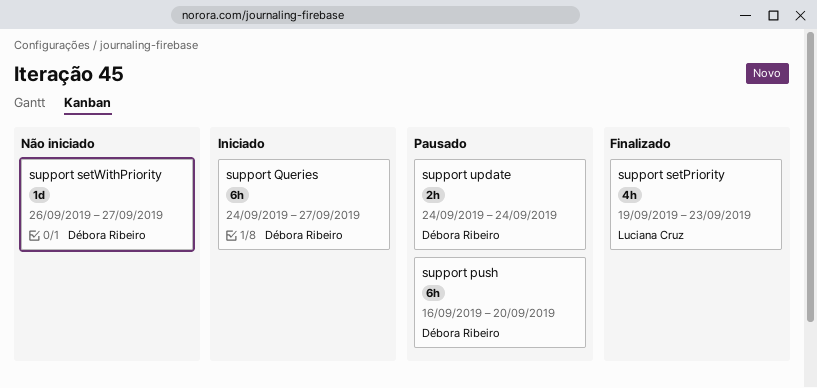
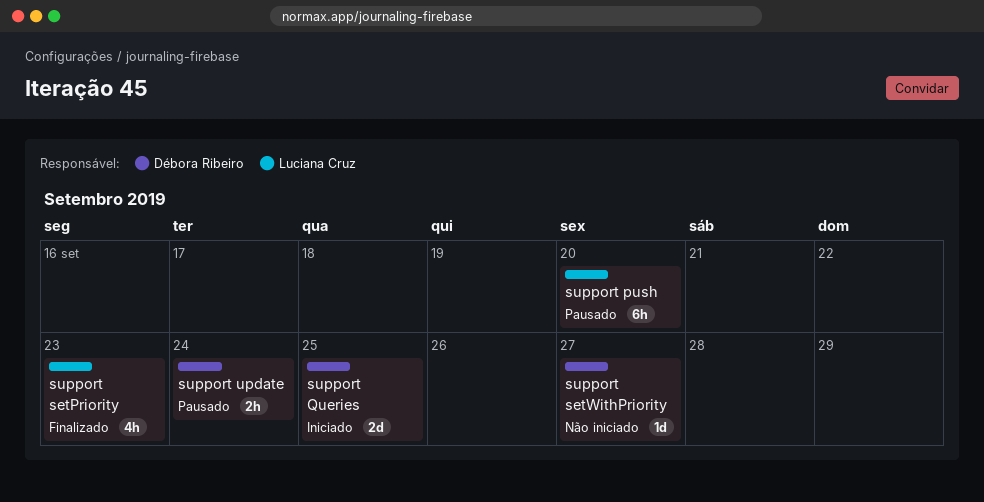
support push, owner: Débora Ribeiro -> Luciana Cruz
support Queries, estimate: 6h -> 2d
support Queries, due: Sep 27 -> Sep 25

